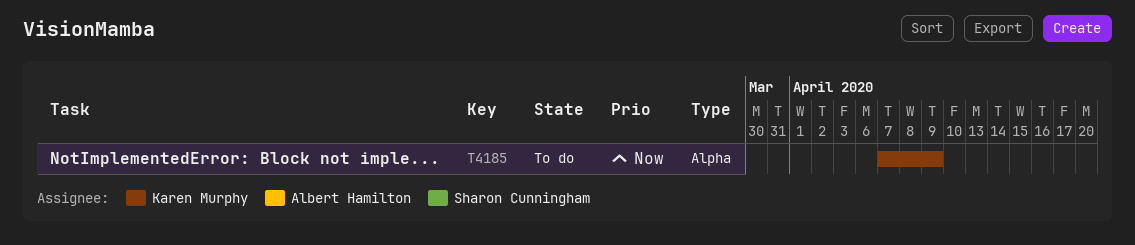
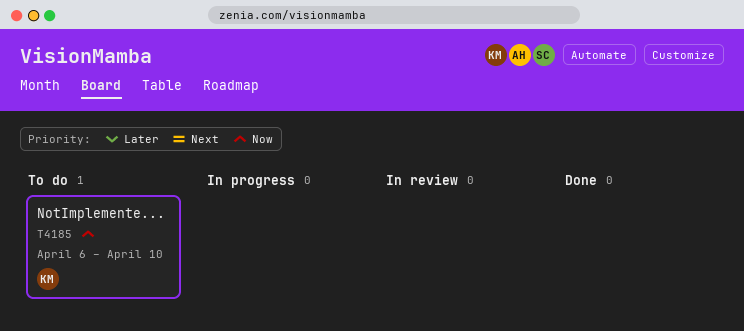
T4185, start: Apr 7 -> Apr 6
T4185, due: Apr 9 -> Apr 10

